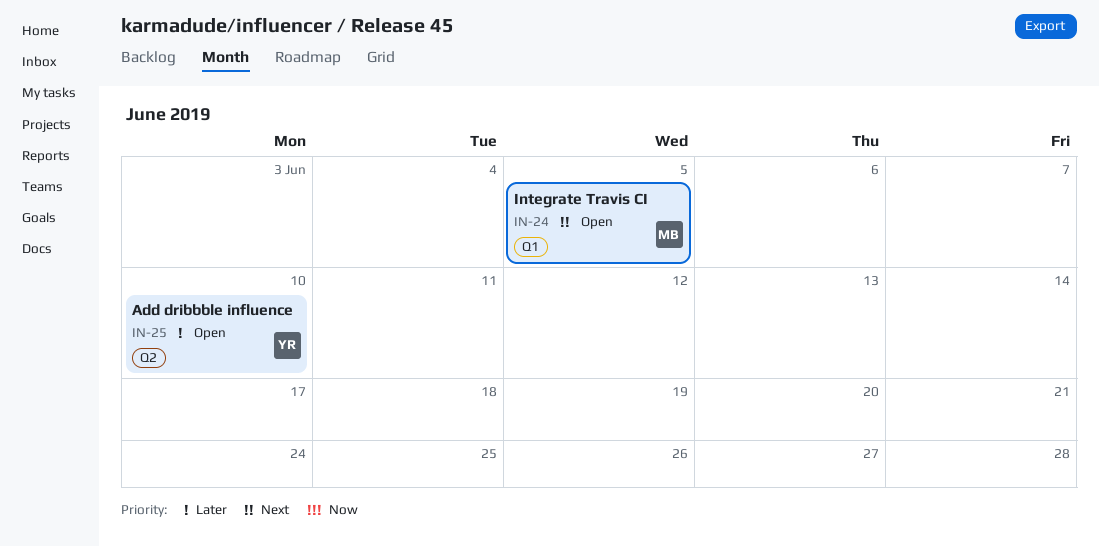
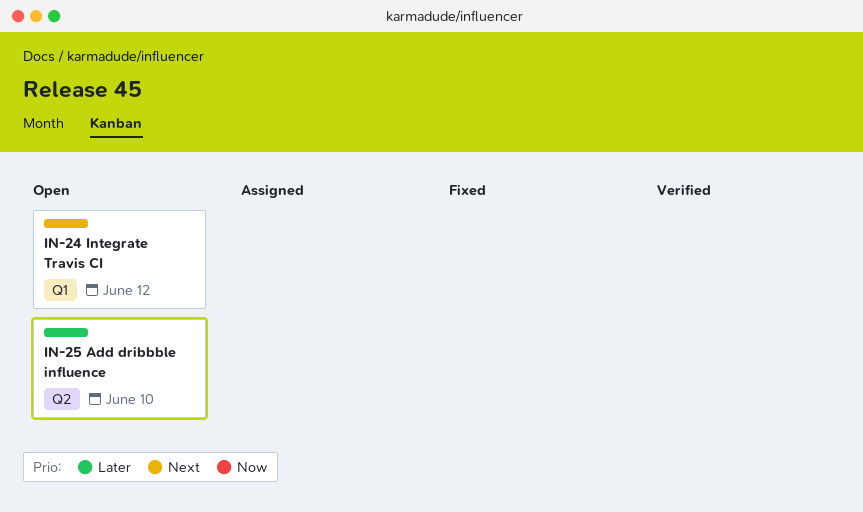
IN-24, due: Jun 5 -> Jun 12

